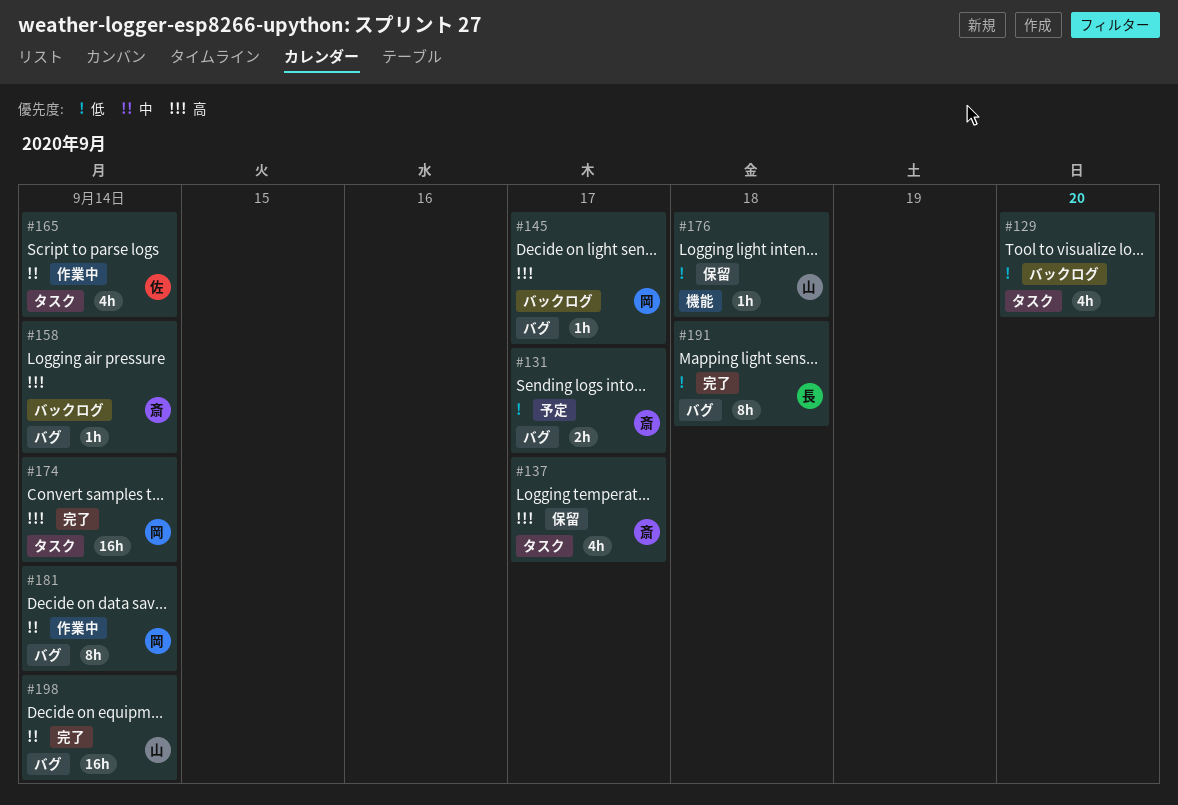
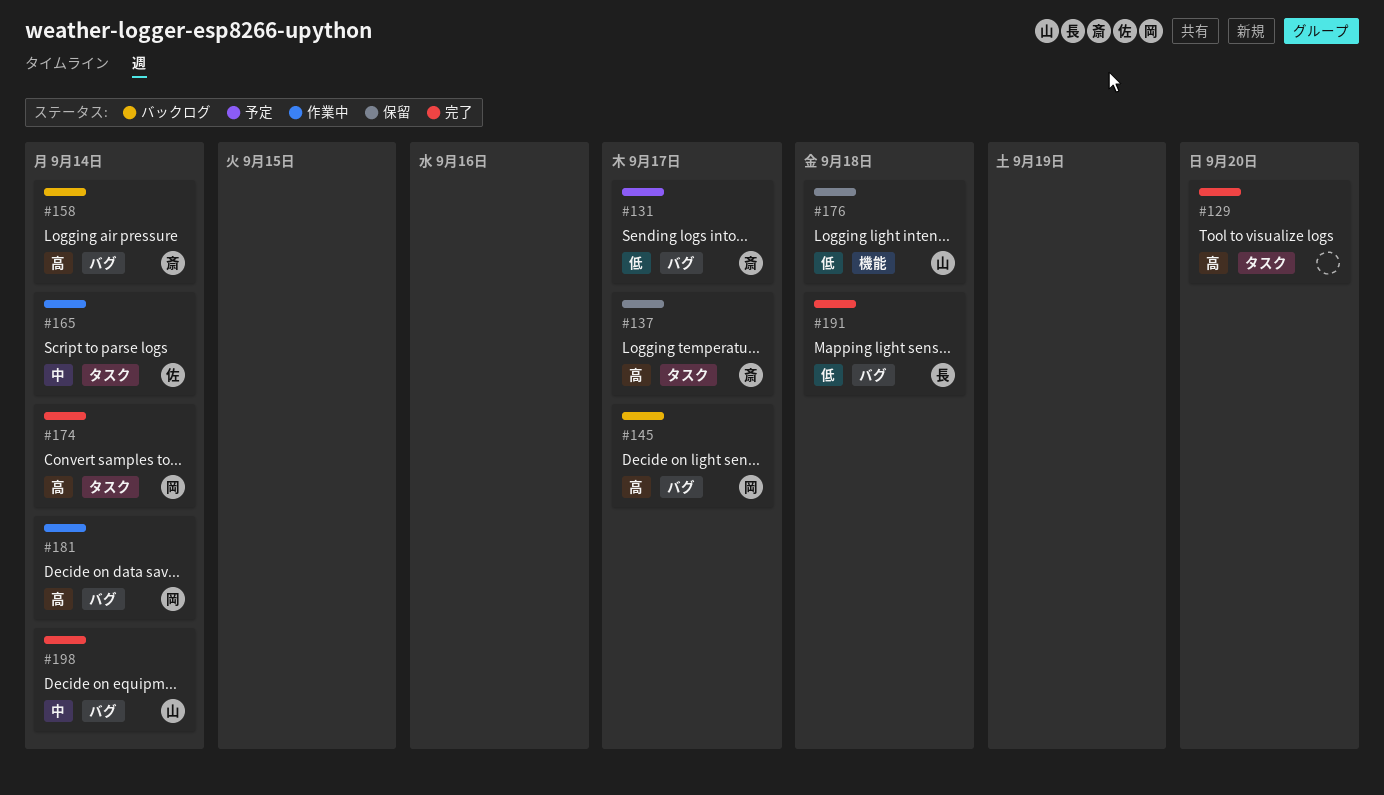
#129, status: バックログ -> 完了
#129, priority: 低 -> 高
#181, priority: 中 -> 高

